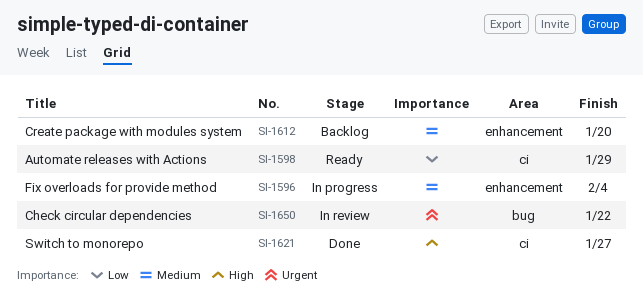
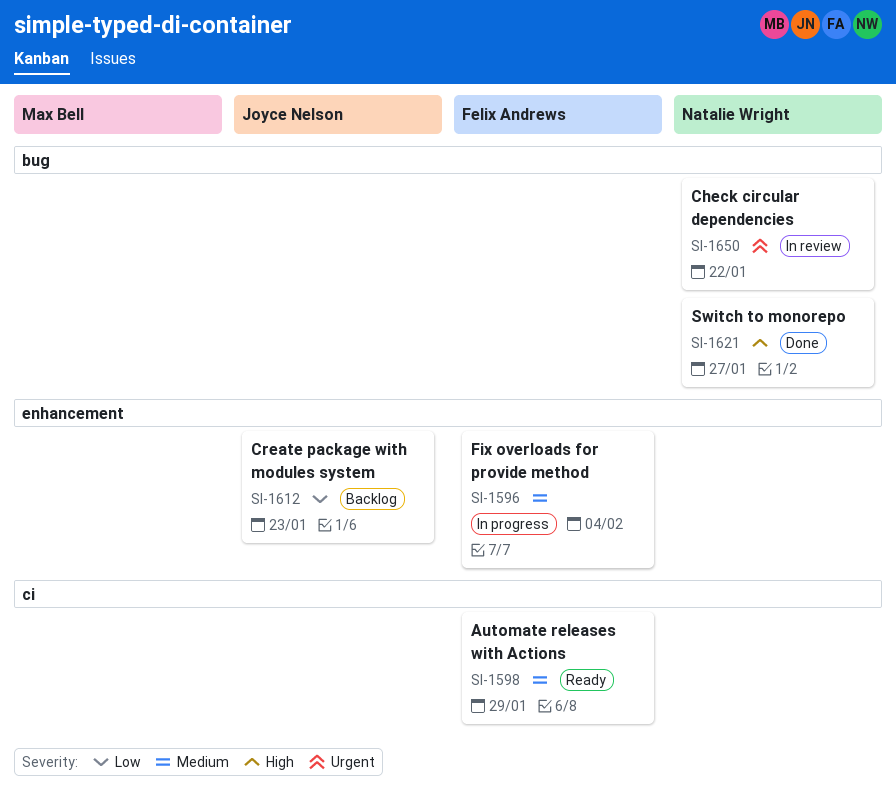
SI-1598, priority: Low -> Medium
SI-1612, priority: Medium -> Low
SI-1612, due: Jan 20 -> Jan 23
SI-1621, label: ci -> bug

